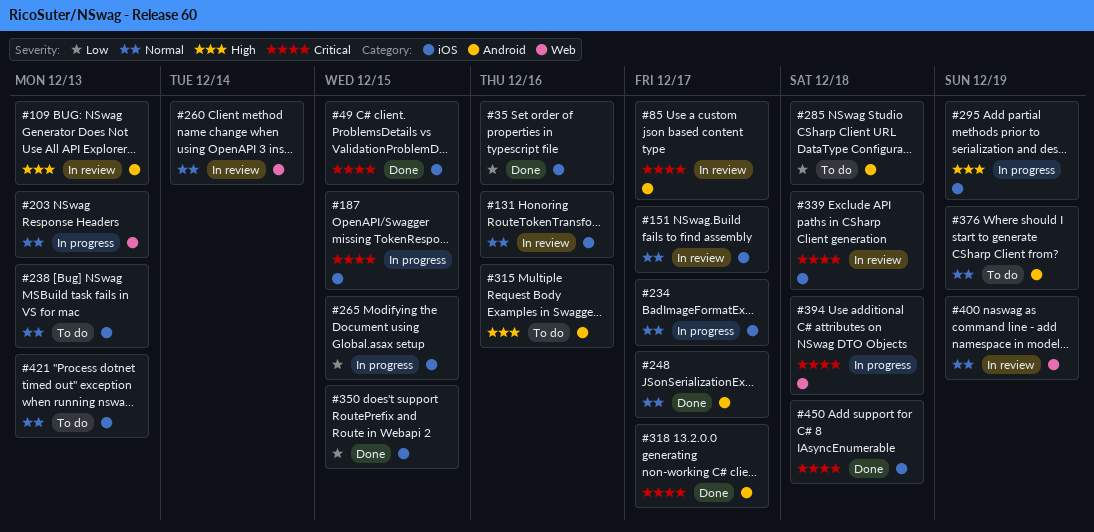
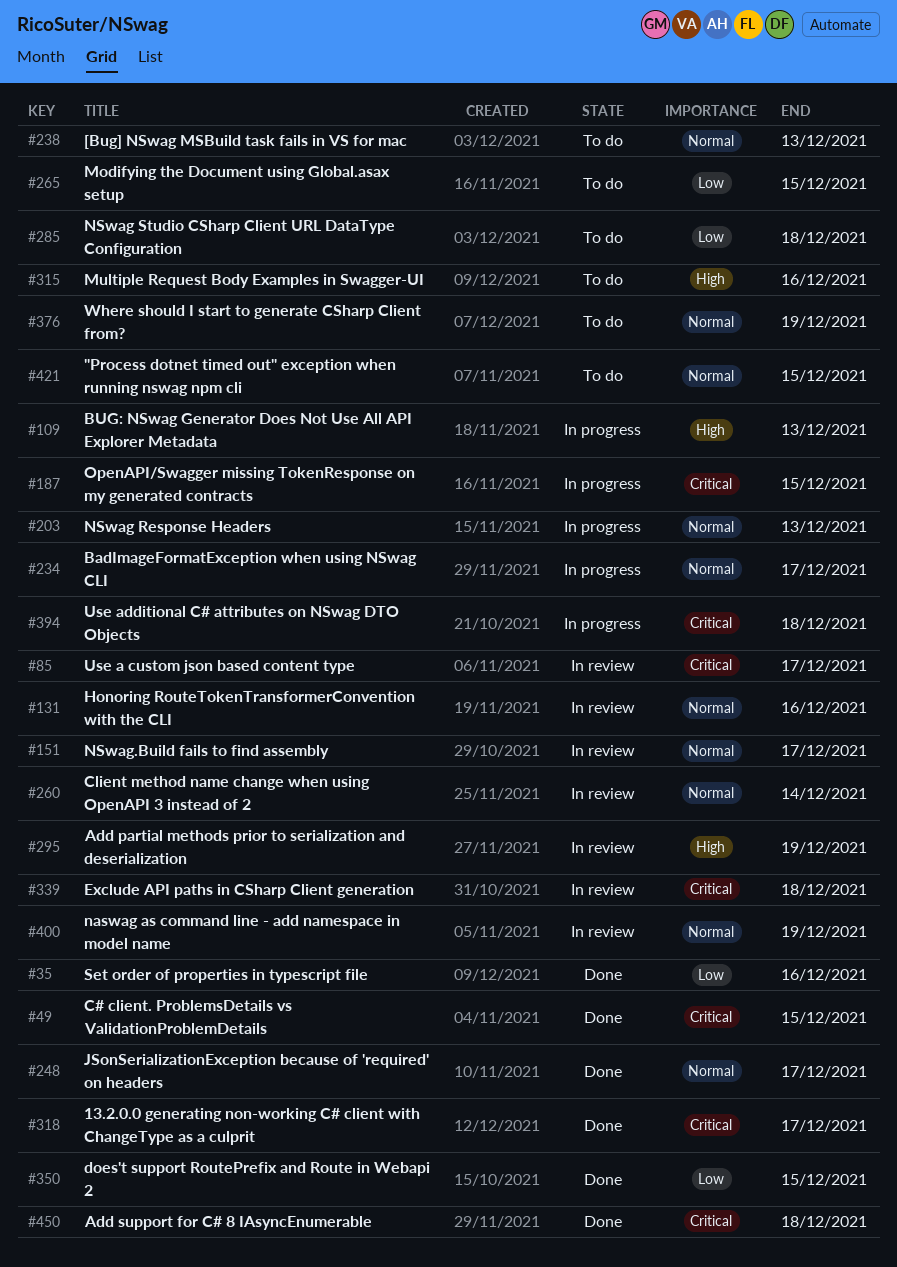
#109, status: In review -> In progress
#265, status: In progress -> To do
#295, status: In progress -> In review
#421, due: Dec 13 -> Dec 15

